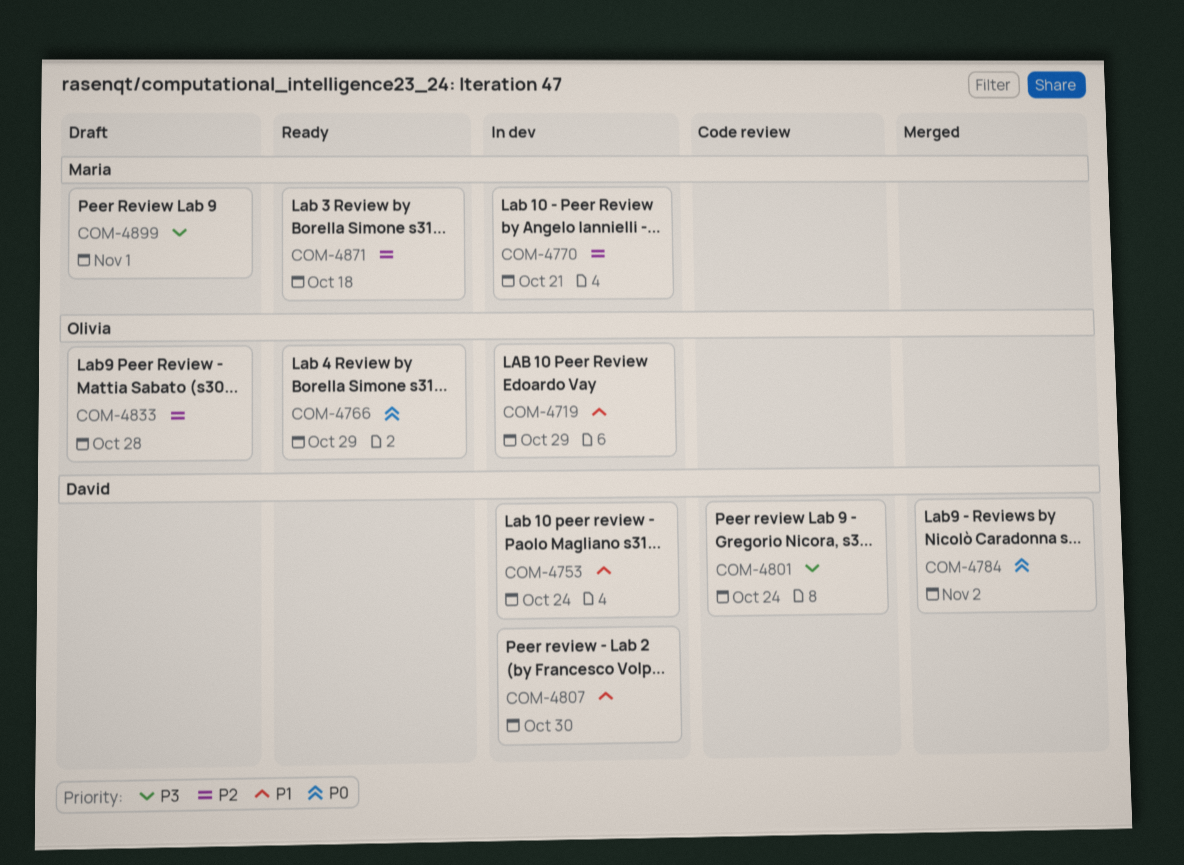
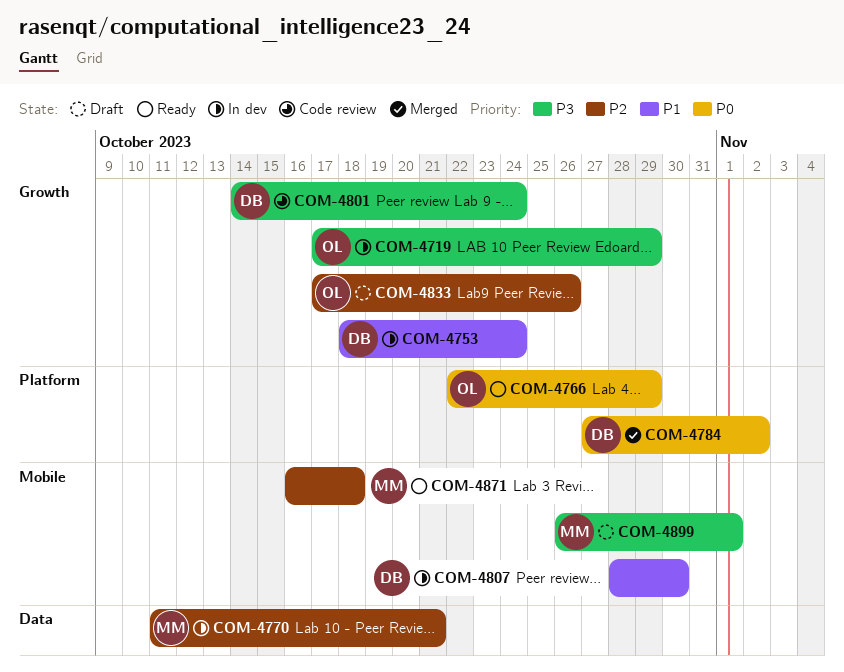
COM-4719, priority: P1 -> P3
COM-4833, due: Oct 28 -> Oct 26

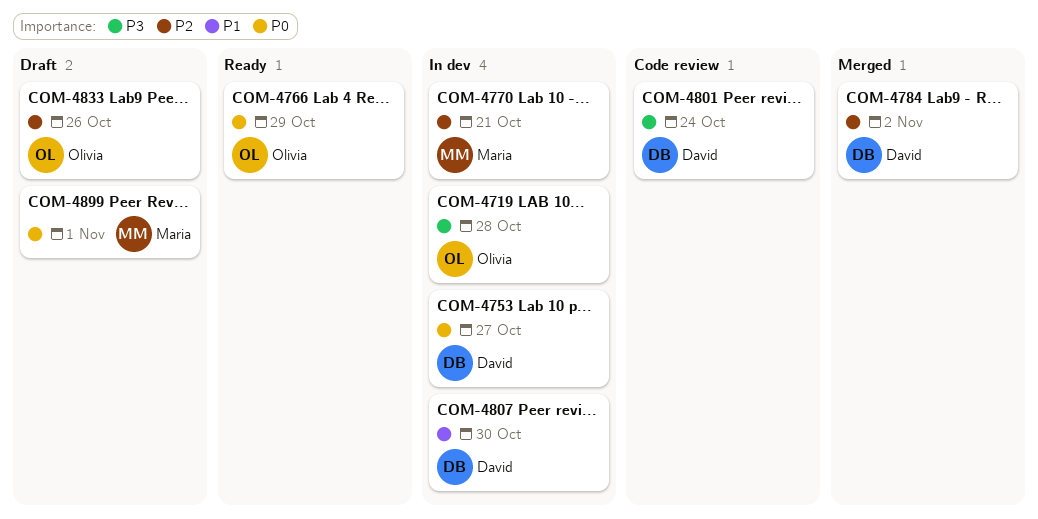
COM-4719, due: Oct 29 -> Oct 28
COM-4753, priority: P1 -> P0
COM-4753, due: Oct 24 -> Oct 27
COM-4784, priority: P0 -> P2
COM-4871: present -> none
COM-4899, priority: P3 -> P0

